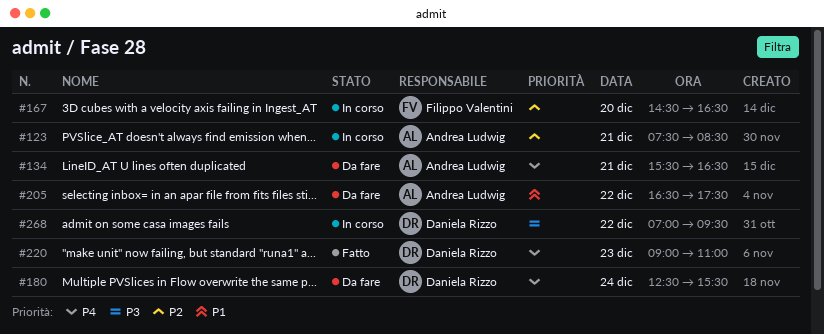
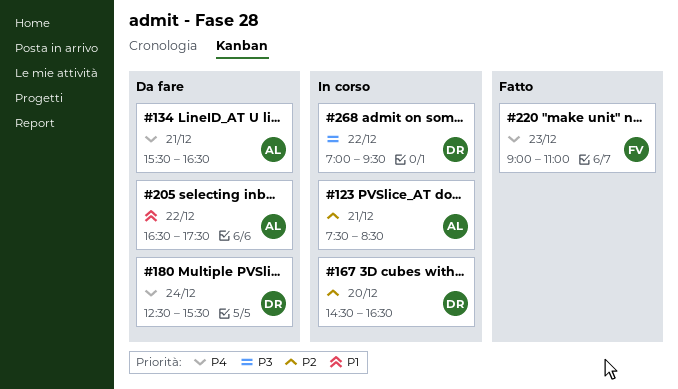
#167, owner: Filippo Valentini -> Daniela Rizzo
#220, owner: Daniela Rizzo -> Filippo Valentini

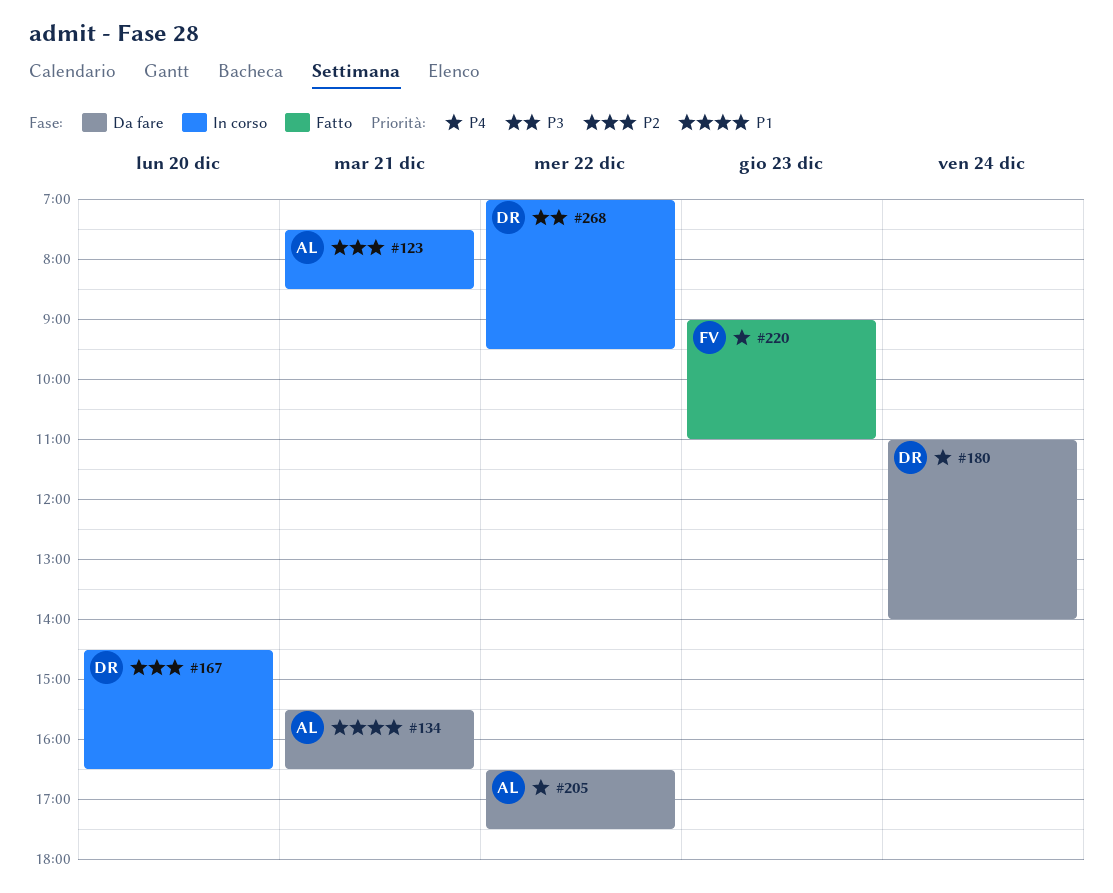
#134, priority: P4 -> P1
#180, begins: 12:30 -> 11:00
#180, ends: 15:30 -> 14:00
#205, priority: P1 -> P4

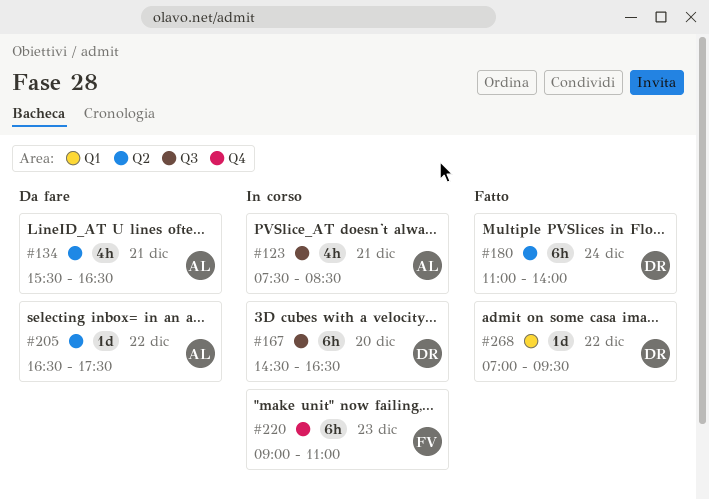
#180, status: Da fare -> Fatto
#220, status: Fatto -> In corso
#268, status: In corso -> Fatto

